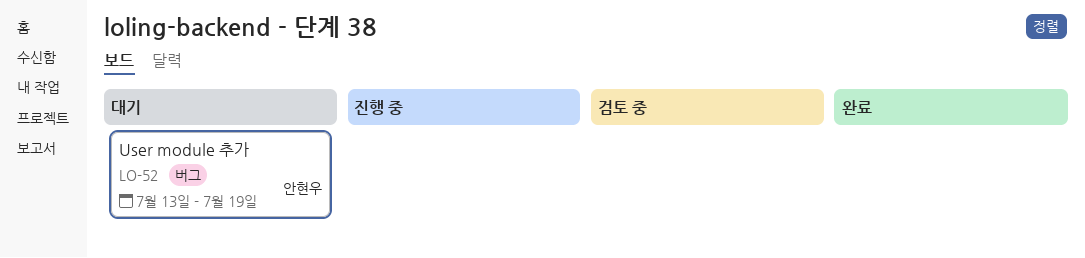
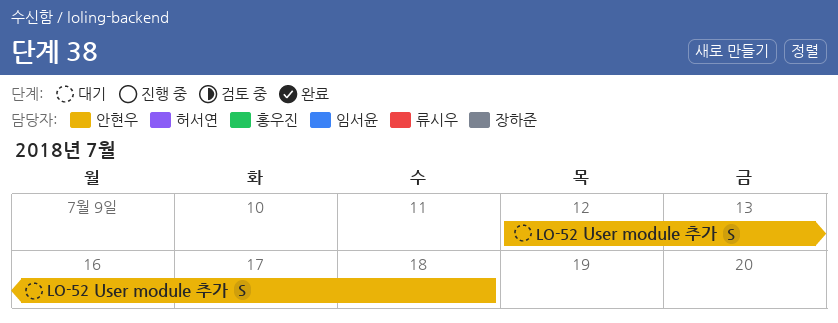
LO-52, start: Jul 13 -> Jul 12
LO-52, due: Jul 19 -> Jul 18

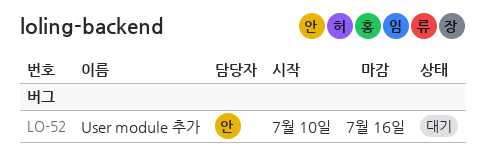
LO-52, start: Jul 12 -> Jul 10
LO-52, due: Jul 18 -> Jul 16

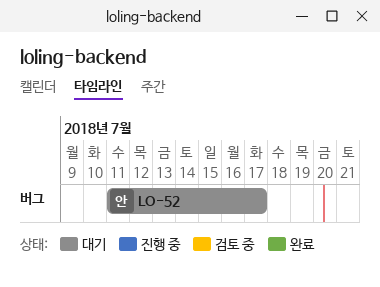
LO-52, start: Jul 10 -> Jul 11
LO-52, due: Jul 16 -> Jul 17

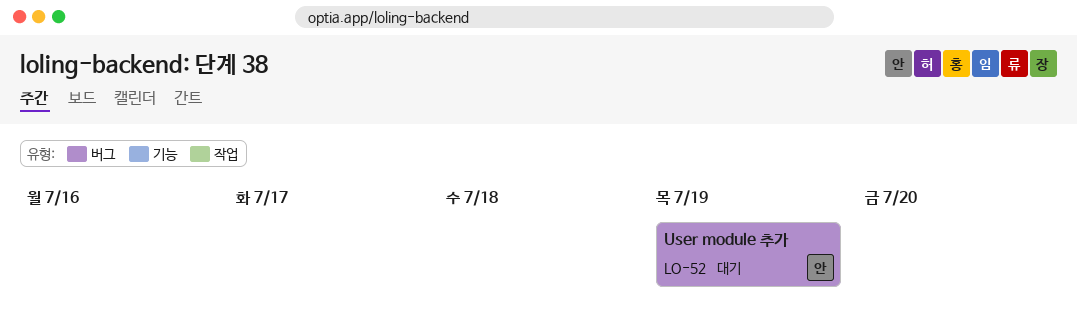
LO-52, due: Jul 17 -> Jul 19

